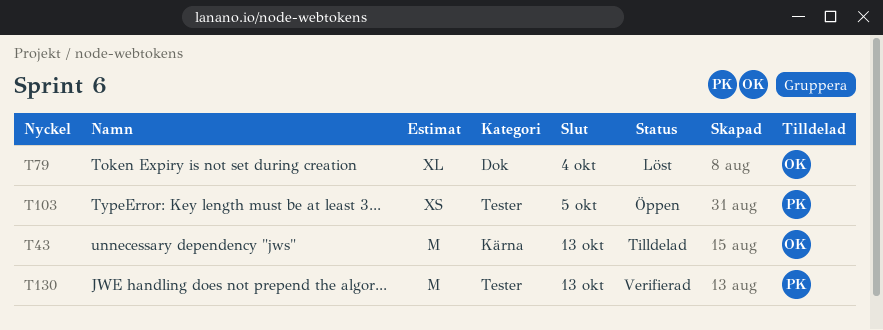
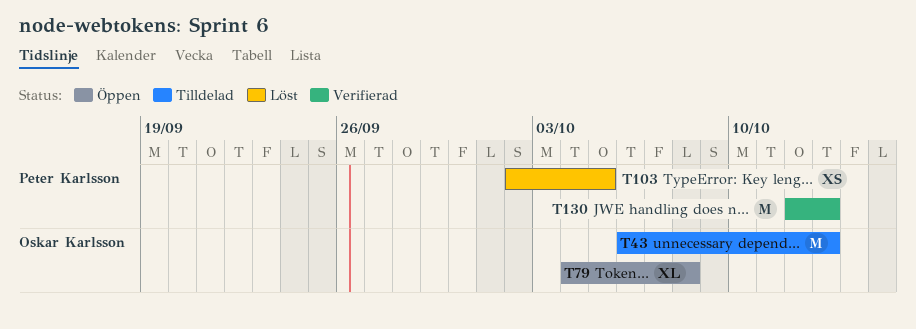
T79, status: Löst -> Öppen
T79, due: Oct 4 -> Oct 8
T103, status: Öppen -> Löst

